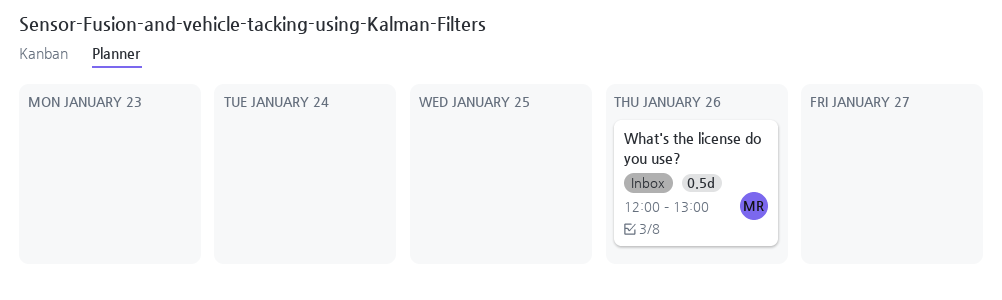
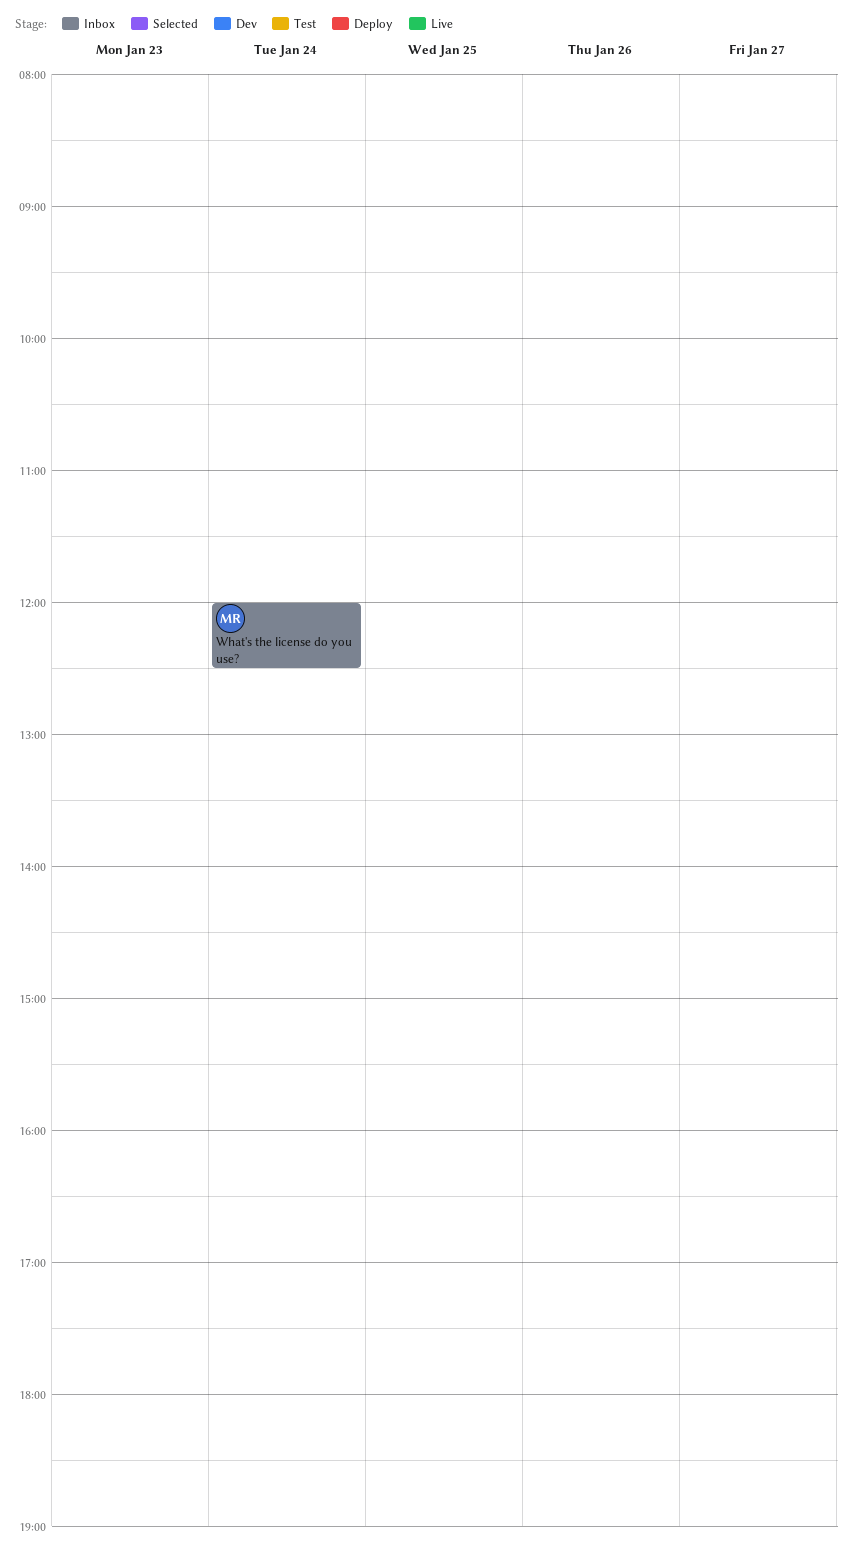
What's the license do you use?, day: Jan 26 -> Jan 24
What's the license do you use?, ends: 13:00 -> 12:30

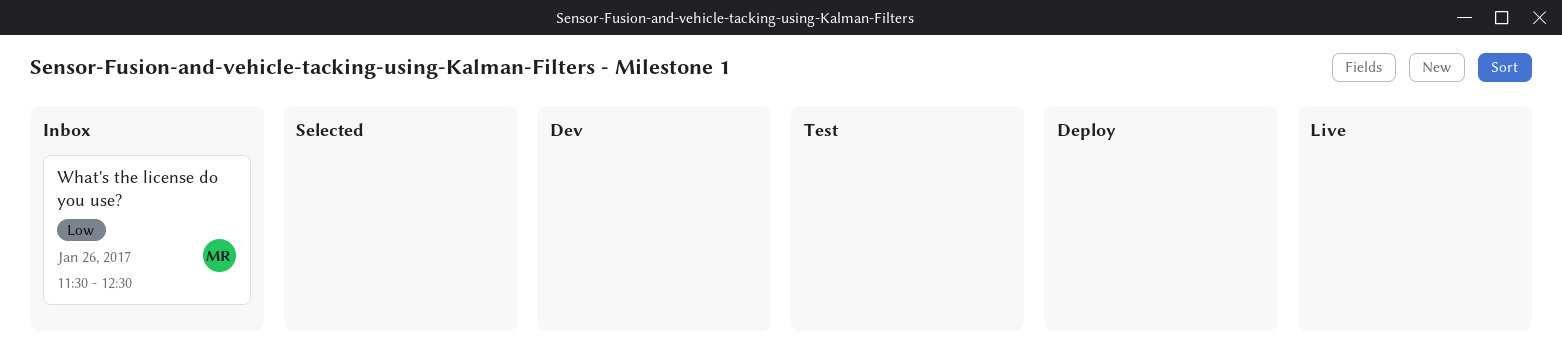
What's the license do you use?, day: Jan 24 -> Jan 26
What's the license do you use?, begins: 12:00 -> 11:30

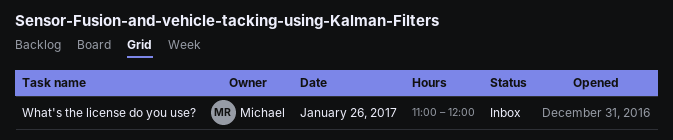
What's the license do you use?, begins: 11:30 -> 11:00
What's the license do you use?, ends: 12:30 -> 12:00

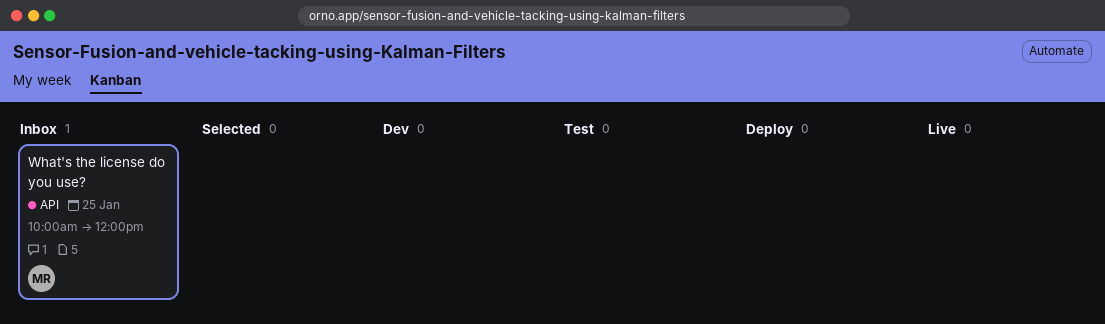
What's the license do you use?, day: Jan 26 -> Jan 25
What's the license do you use?, begins: 11:00 -> 10:00

